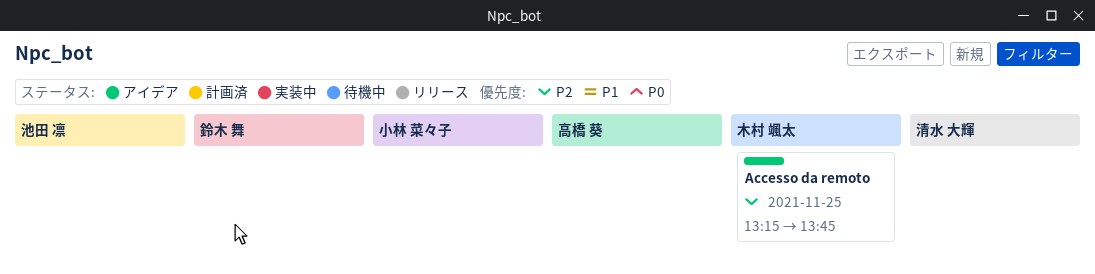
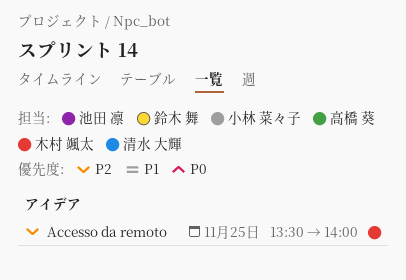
Accesso da remoto, begins: 13:15 -> 13:30
Accesso da remoto, ends: 13:45 -> 14:00

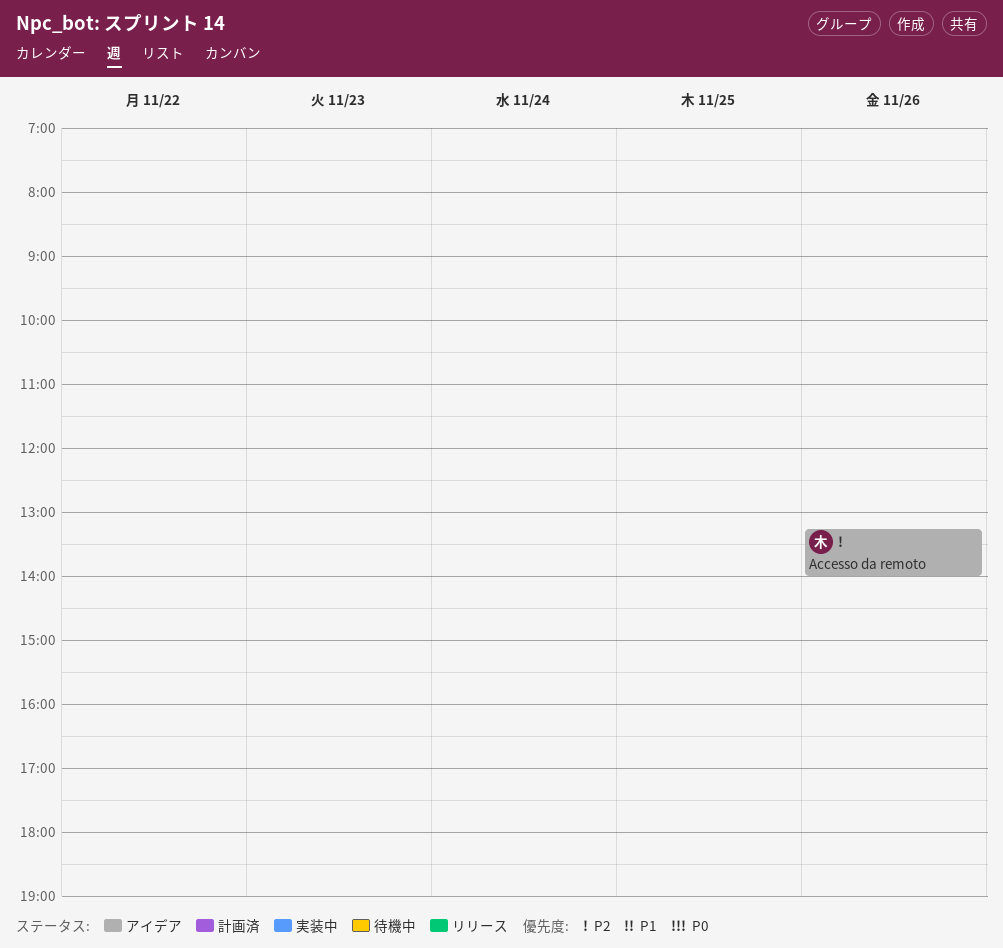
Accesso da remoto, day: Nov 25 -> Nov 26
Accesso da remoto, begins: 13:30 -> 13:15

